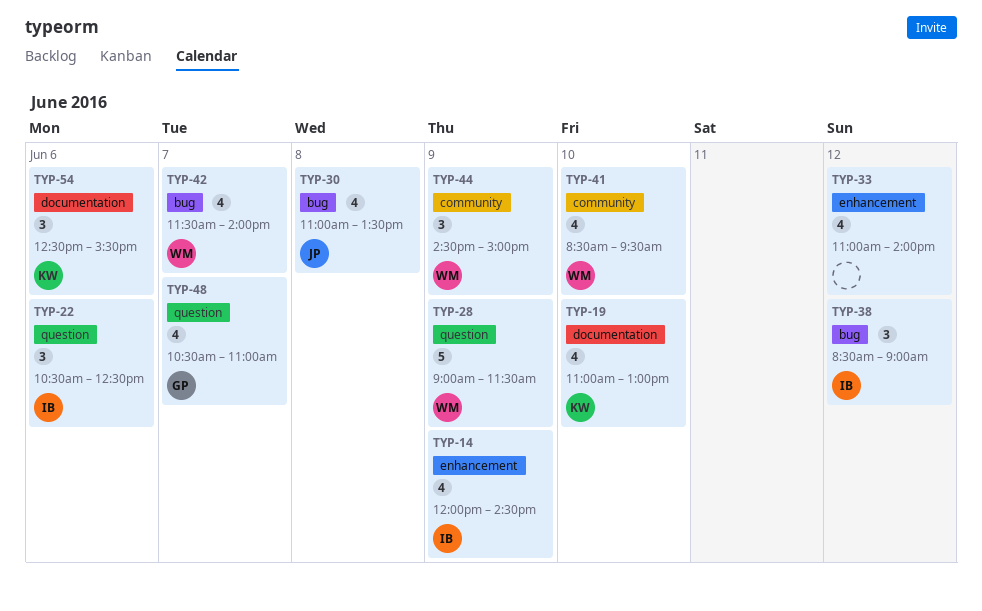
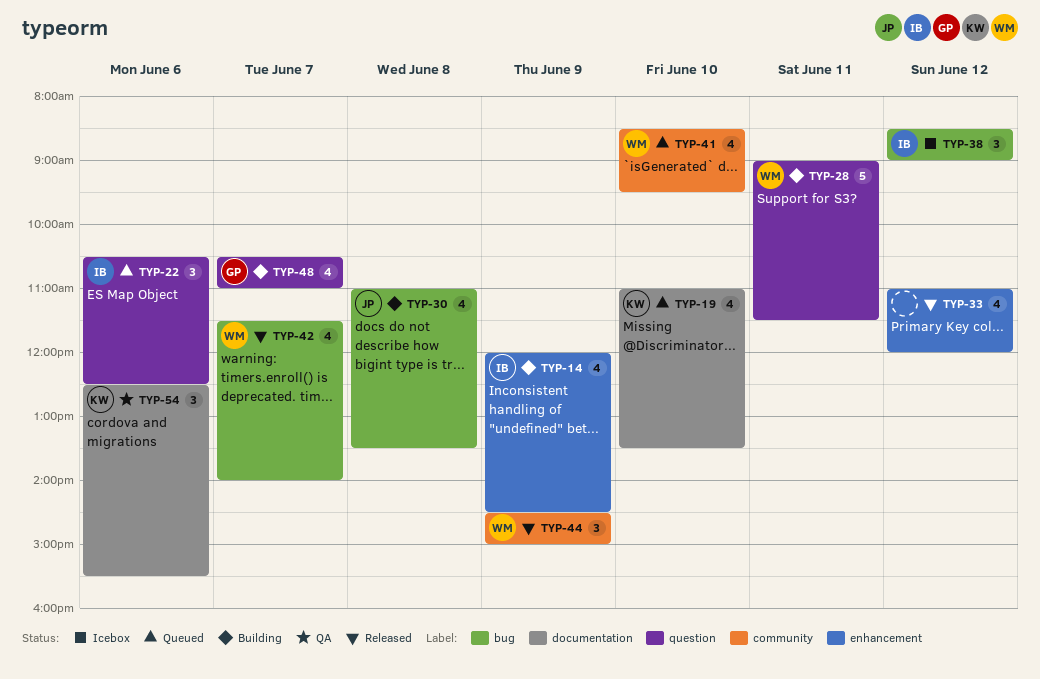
TYP-19, ends: 13:00 -> 13:30
TYP-28, day: Jun 9 -> Jun 11
TYP-33, ends: 14:00 -> 12:00

